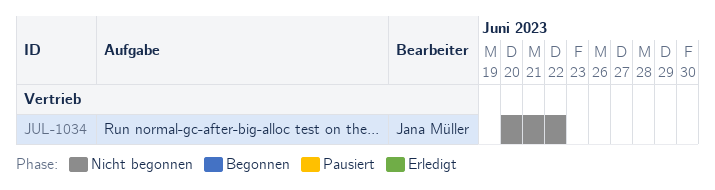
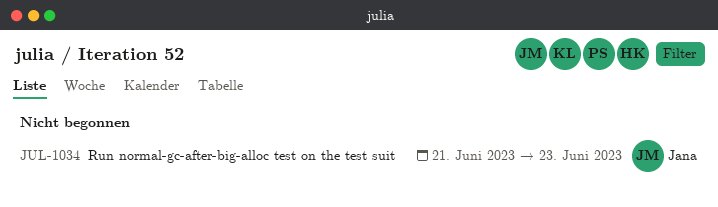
JUL-1034, start: Jun 20 -> Jun 21
JUL-1034, due: Jun 22 -> Jun 23

